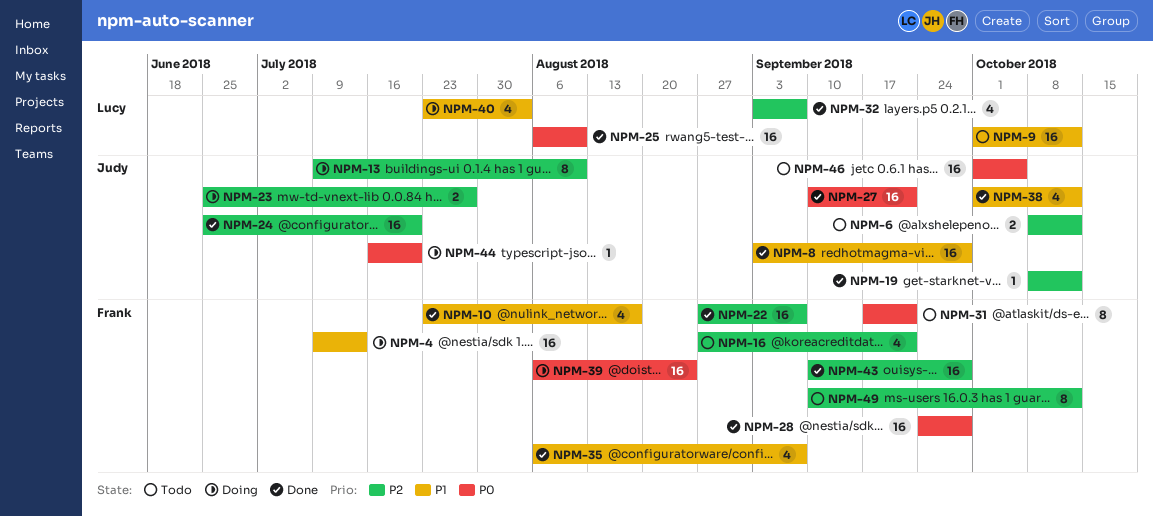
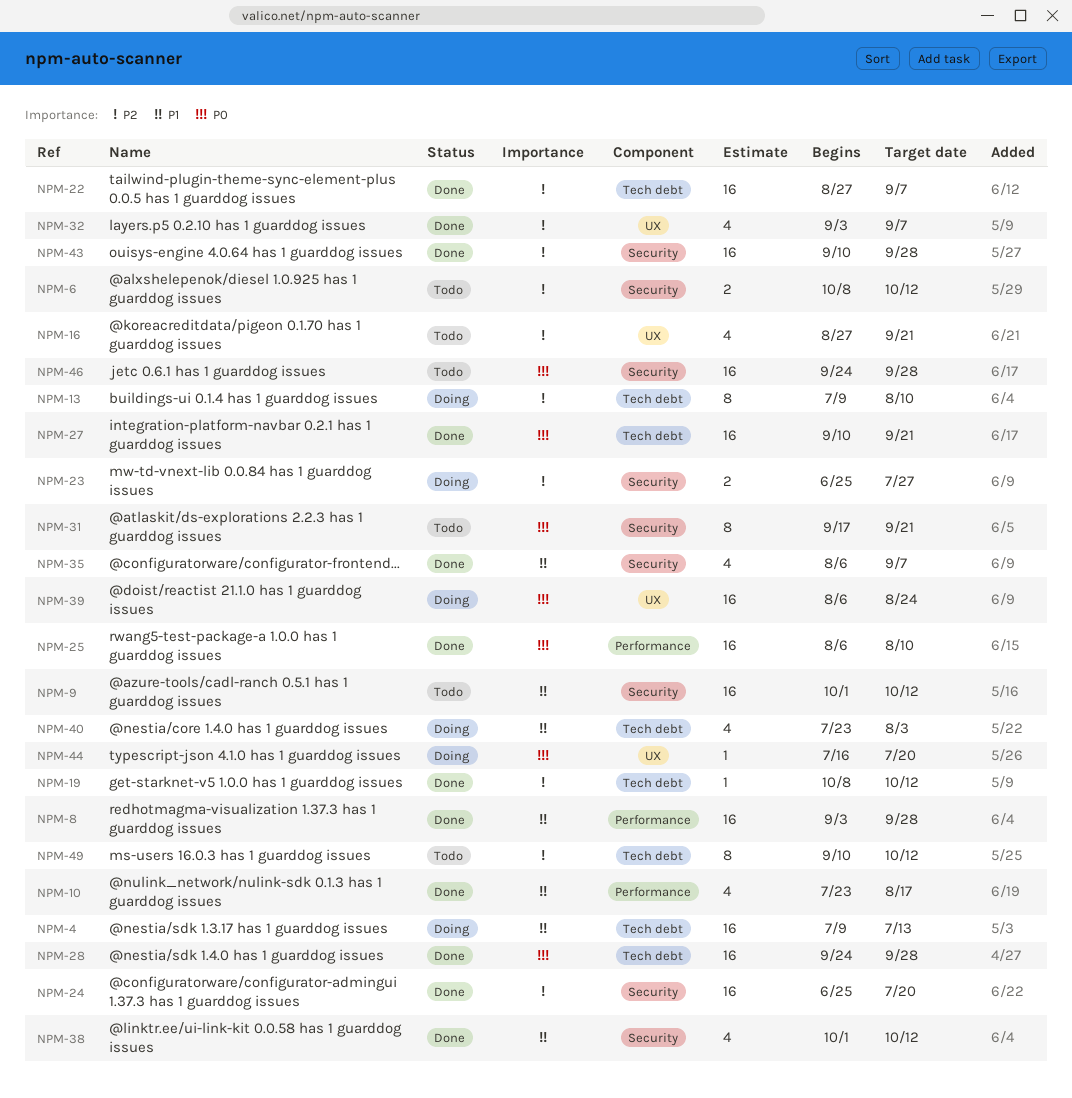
NPM-46, start: Oct 1 -> Sep 24
NPM-46, due: Oct 5 -> Sep 28

